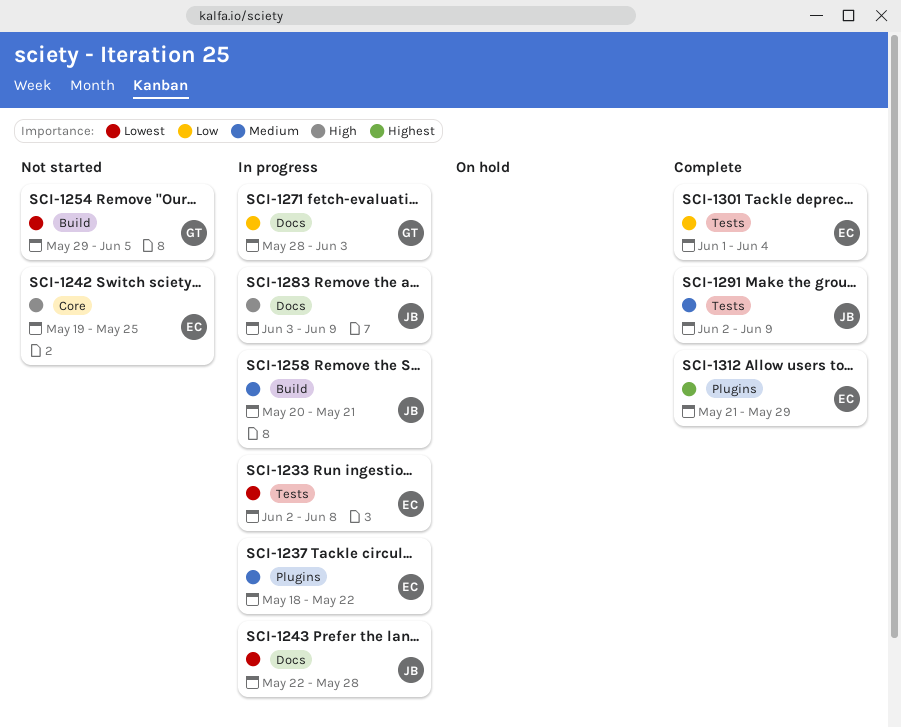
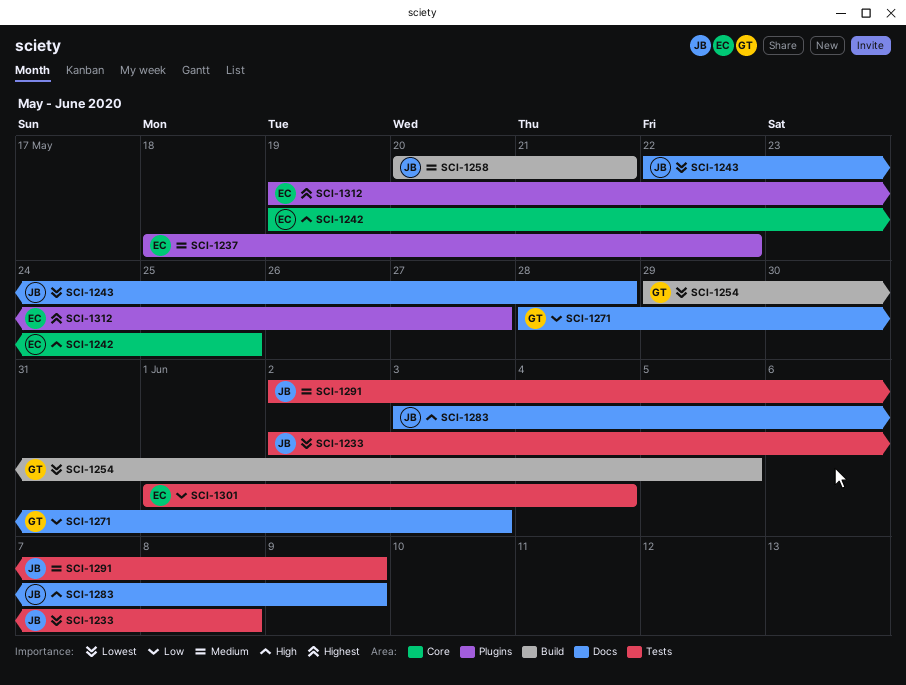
SCI-1233, owner: EC -> JB
SCI-1312, start: May 21 -> May 19
SCI-1312, due: May 29 -> May 27

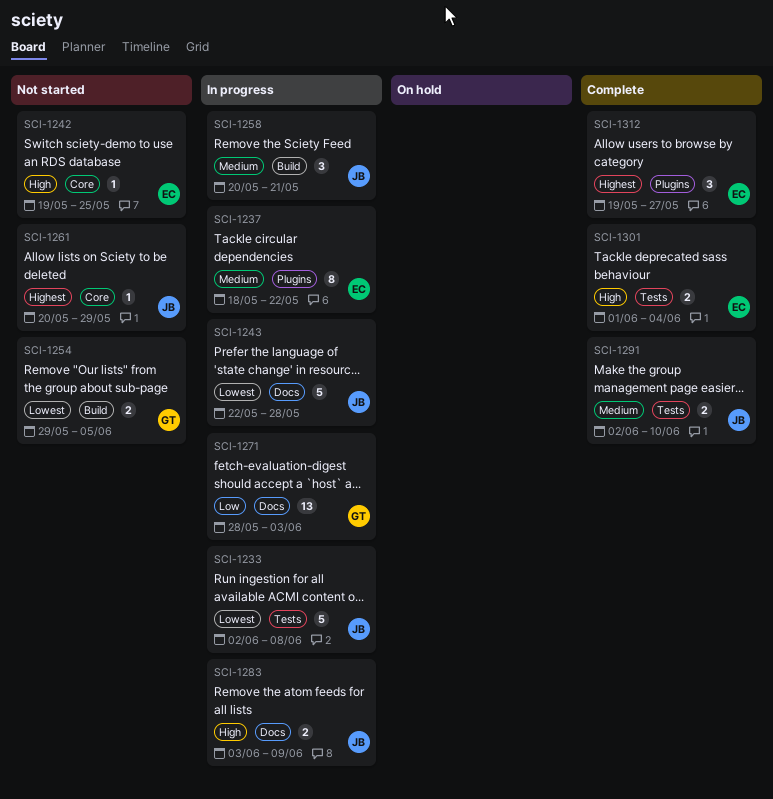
SCI-1261: none -> present
SCI-1291, due: Jun 9 -> Jun 10
SCI-1301, priority: Low -> High

